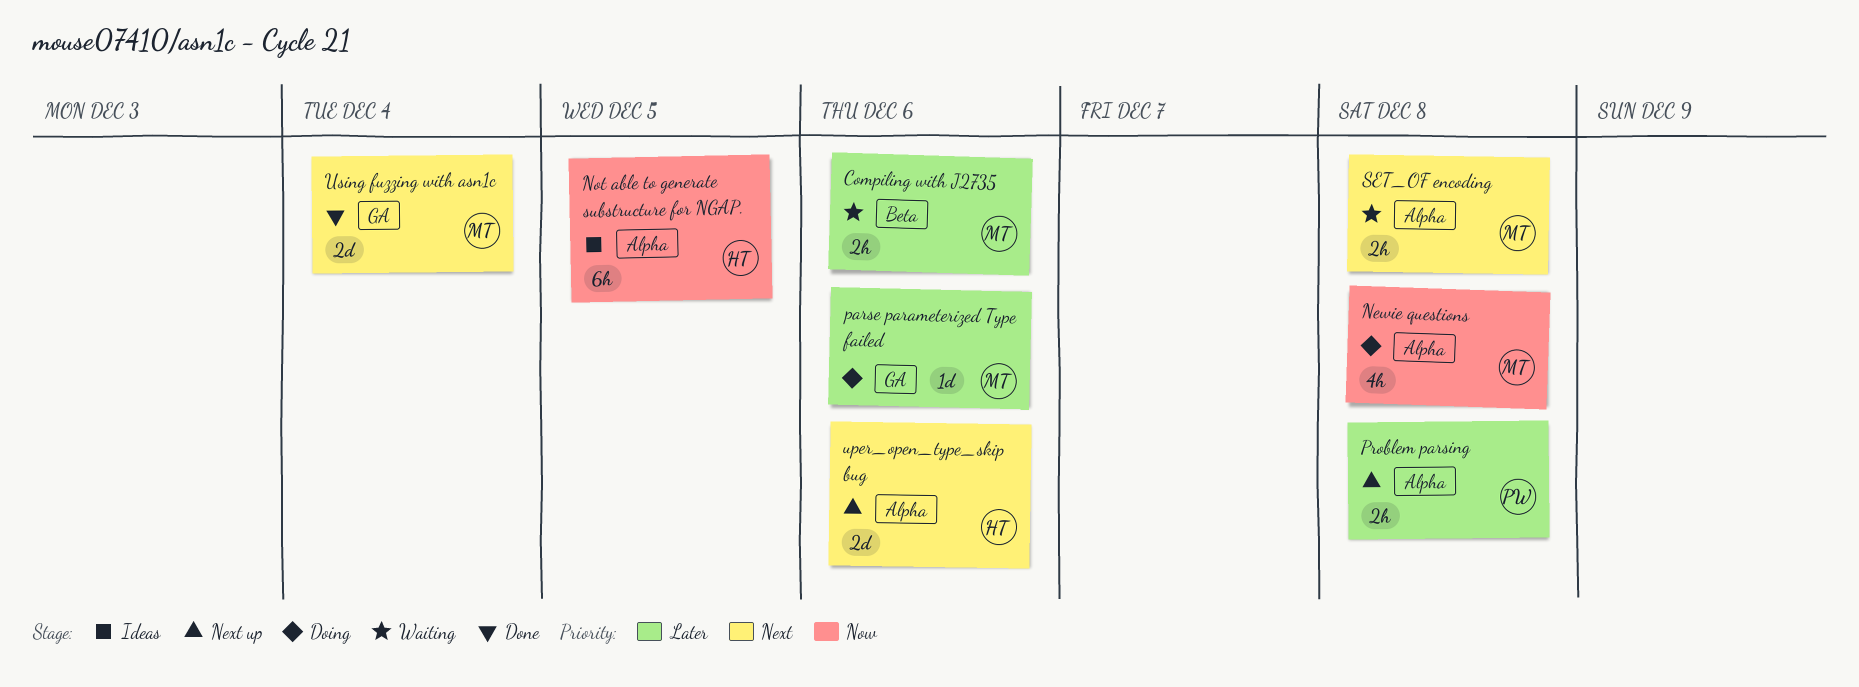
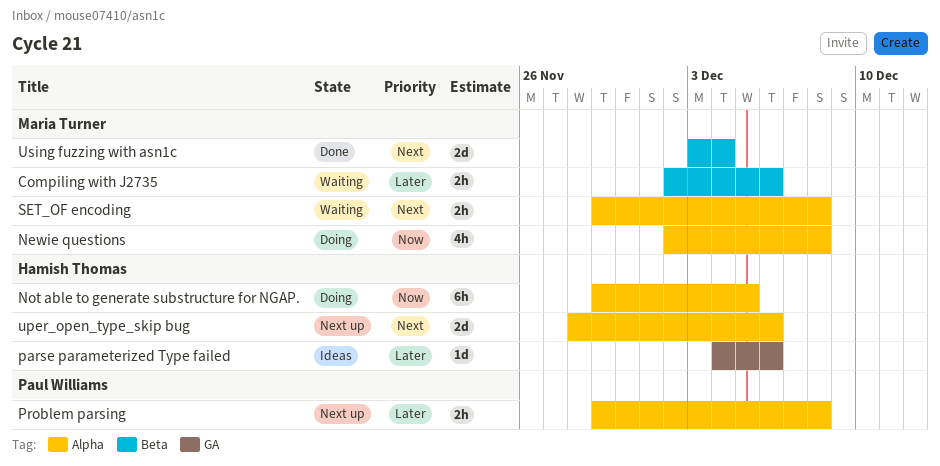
Not able to generate substructure for NGAP., status: Ideas -> Doing
parse parameterized Type failed, status: Doing -> Ideas
parse parameterized Type failed, owner: Maria Turner -> Hamish Thomas
Using fuzzing with asn1c, label: GA -> Beta

